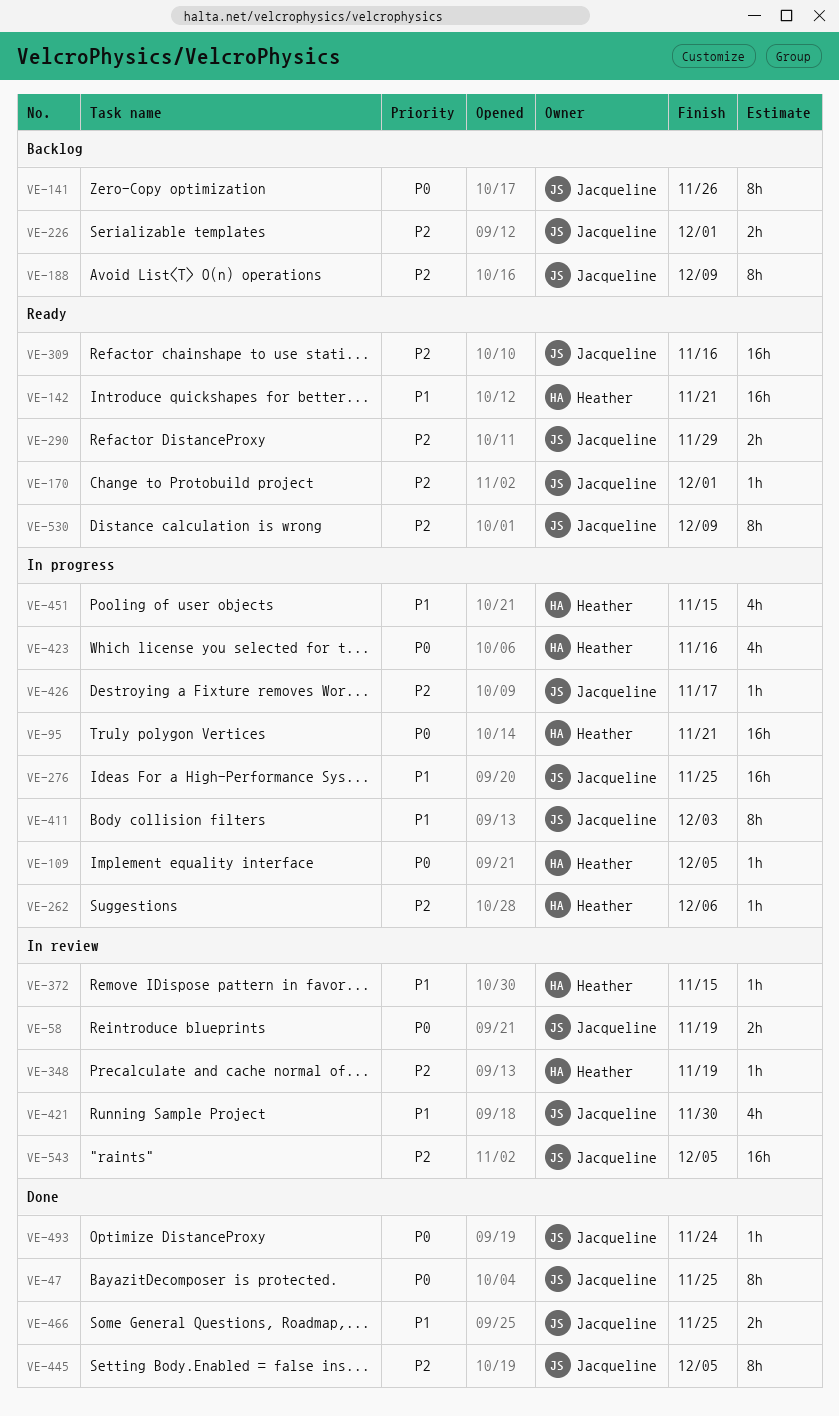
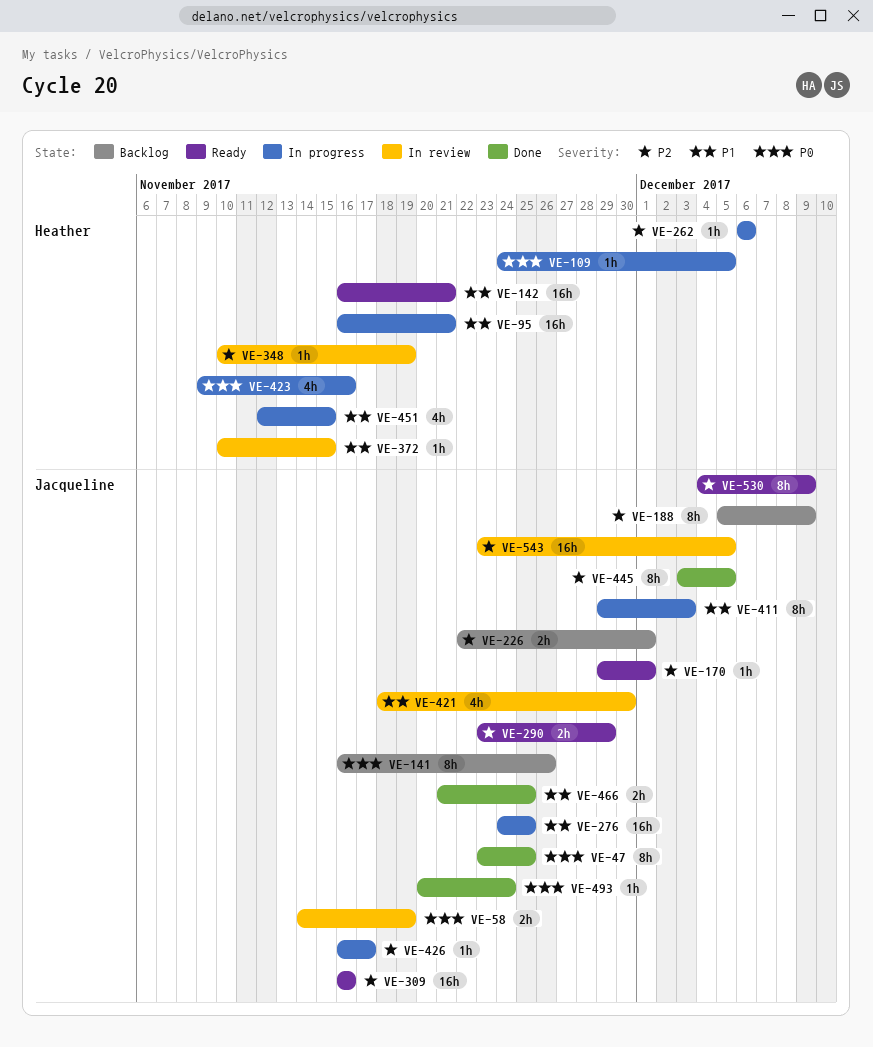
VE-95, priority: P0 -> P1

